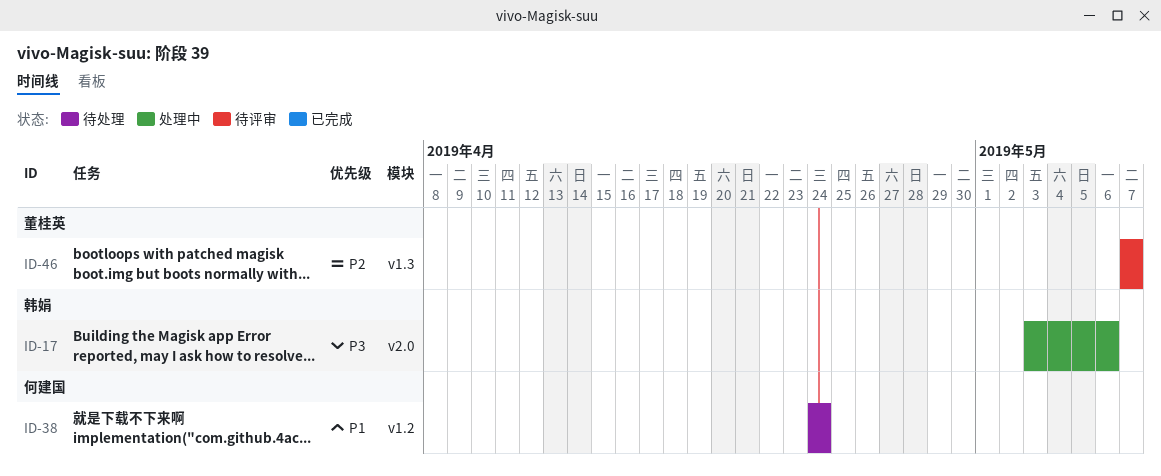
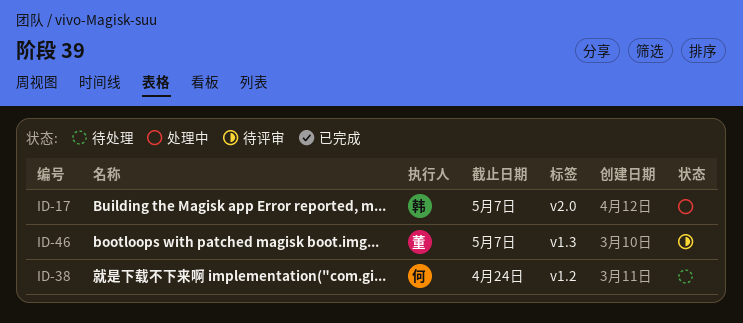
ID-17, due: May 6 -> May 7

